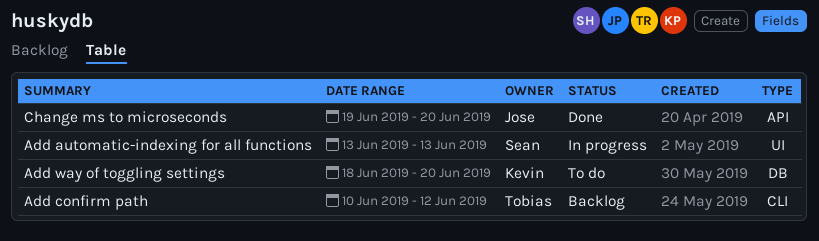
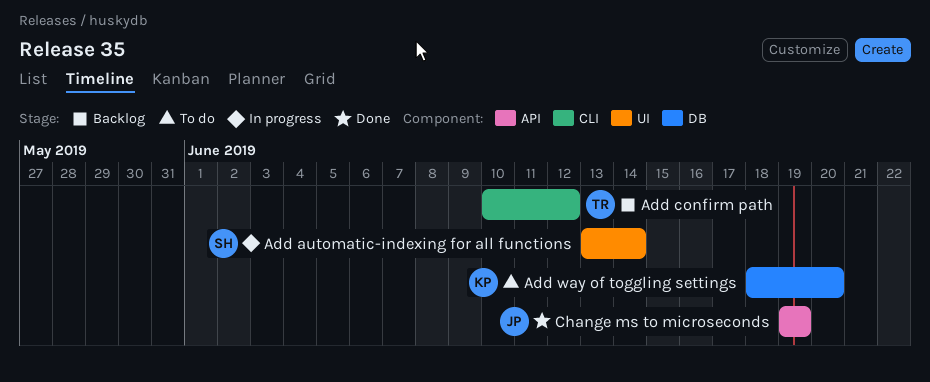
Add automatic-indexing for all functions, due: Jun 13 -> Jun 14
Change ms to microseconds, due: Jun 20 -> Jun 19

